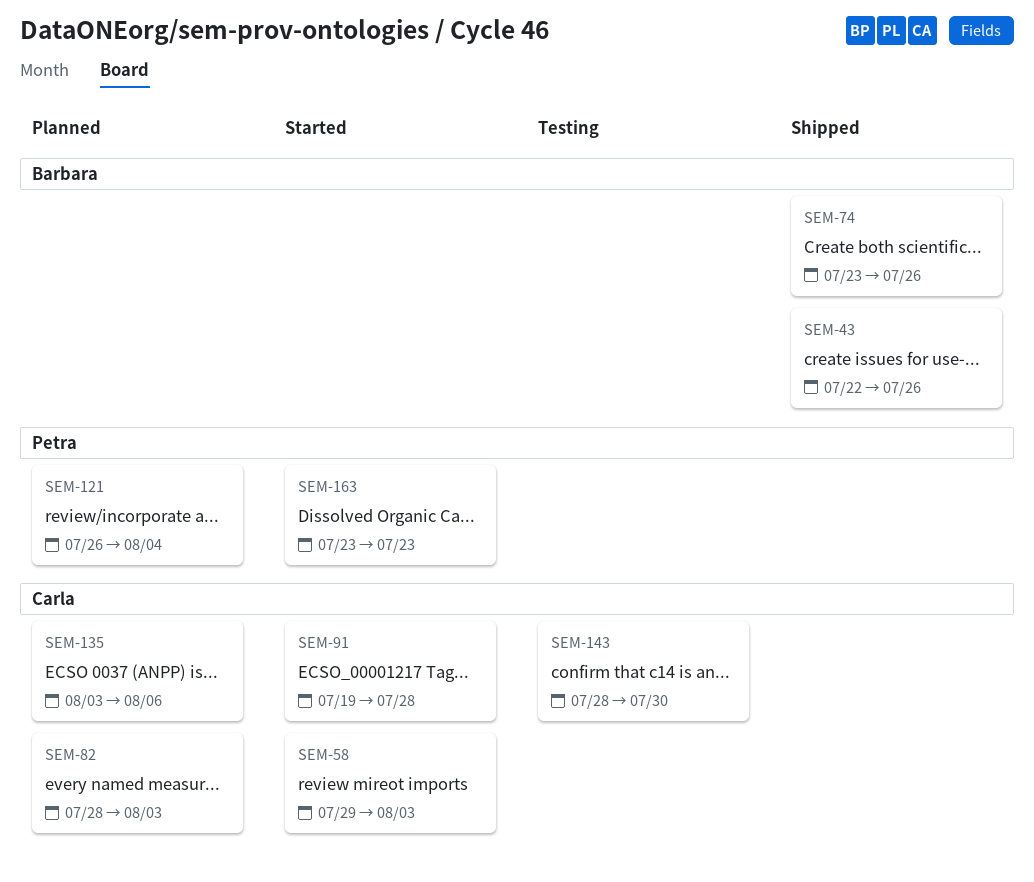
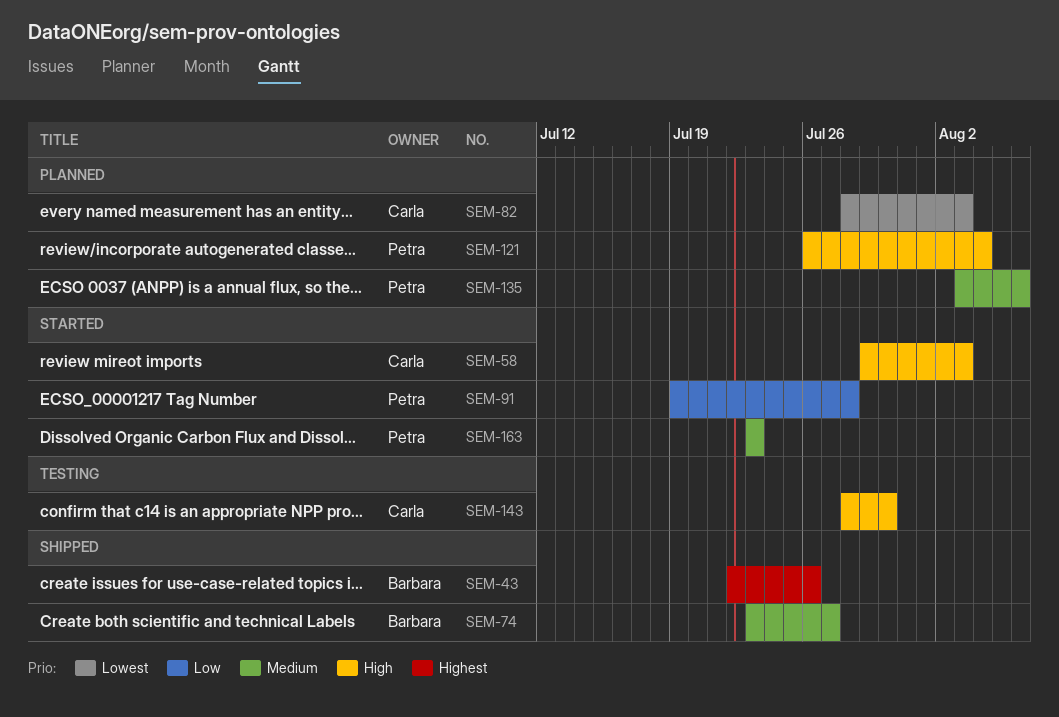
SEM-74, due: Jul 26 -> Jul 27
SEM-91, owner: Carla -> Petra
SEM-135, owner: Carla -> Petra

